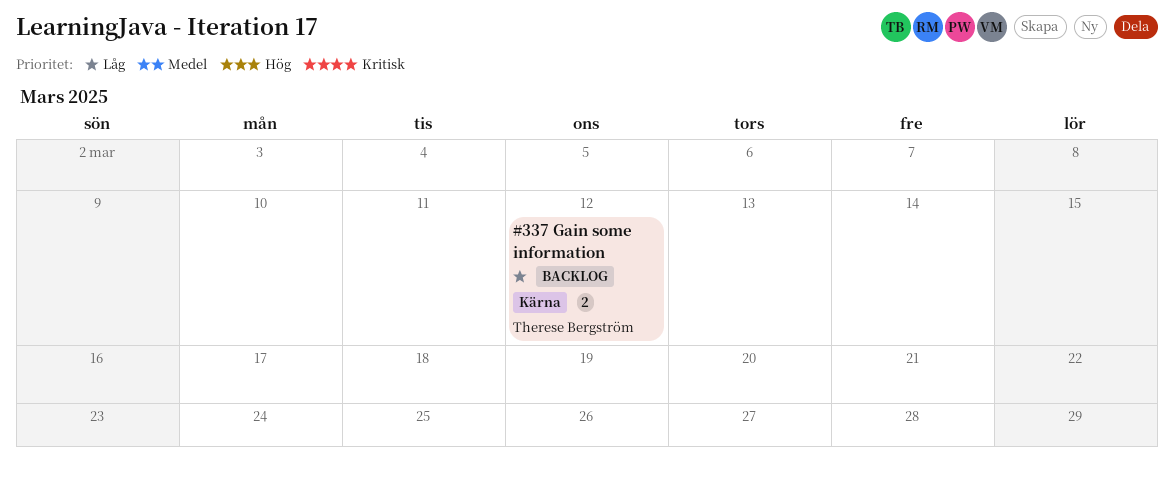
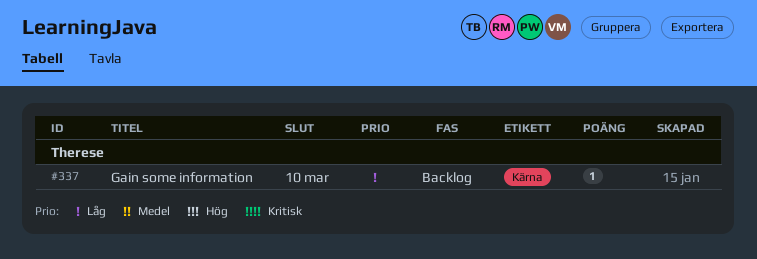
#337, estimate: 2 -> 1
#337, due: Mar 12 -> Mar 10

